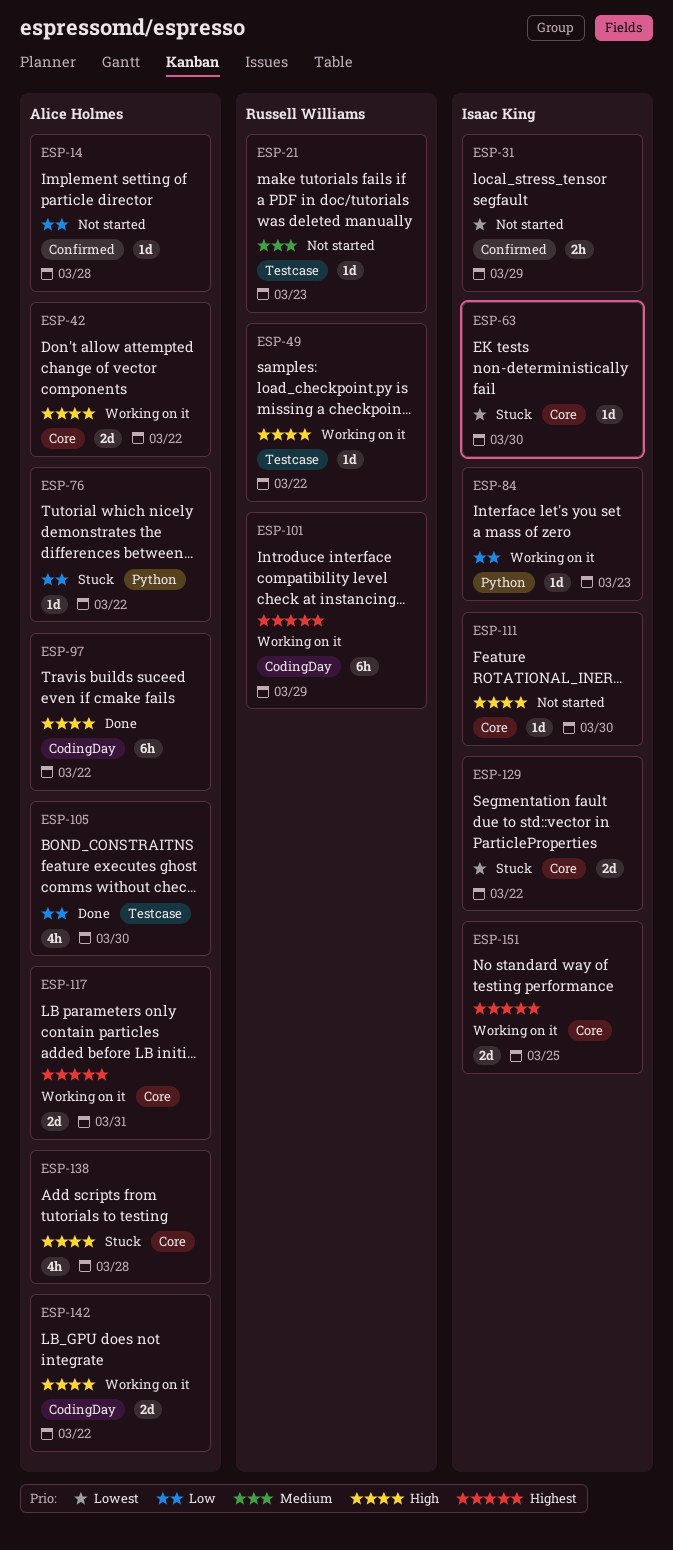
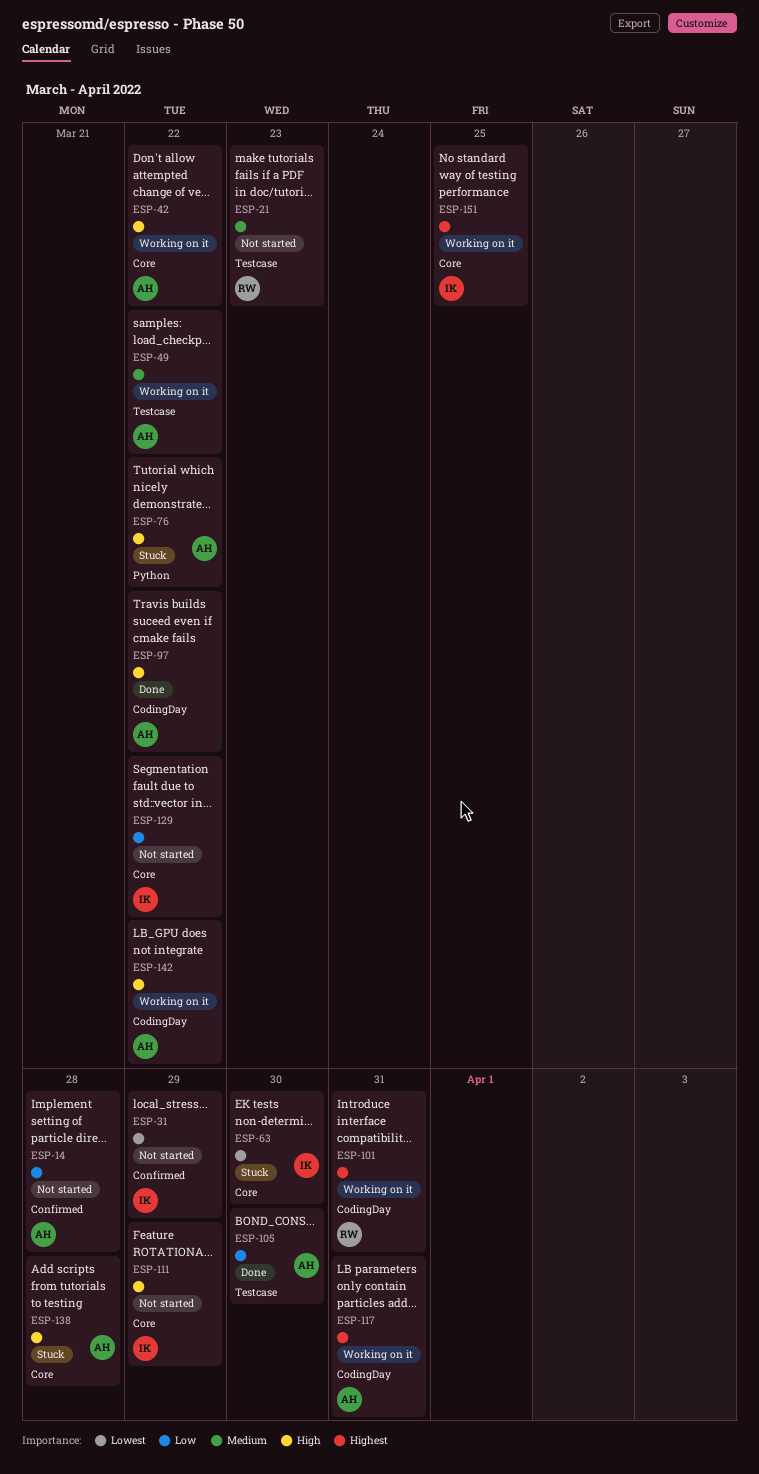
ESP-49, owner: Russell Williams -> Alice Holmes
ESP-49, priority: High -> Medium
ESP-76, priority: Low -> High
ESP-84: present -> none
ESP-101, due: Mar 29 -> Mar 31
ESP-111, due: Mar 30 -> Mar 29
ESP-117, label: Core -> CodingDay
ESP-129, status: Stuck -> Not started
ESP-129, priority: Lowest -> Low

